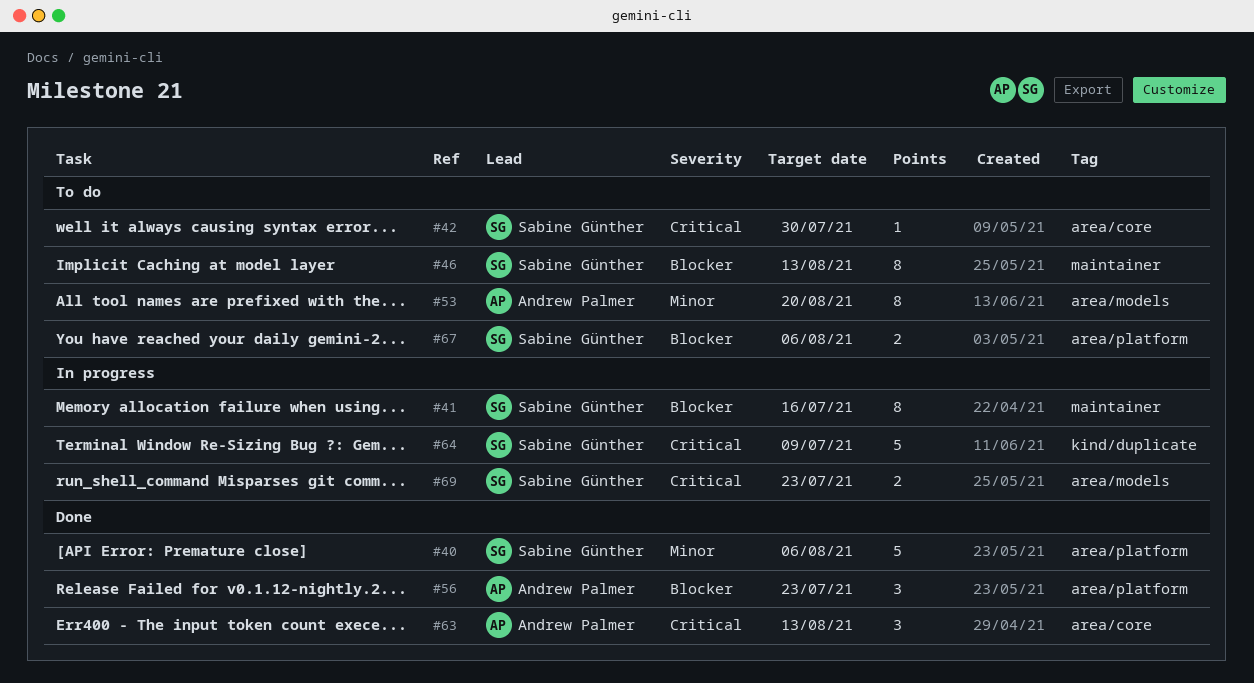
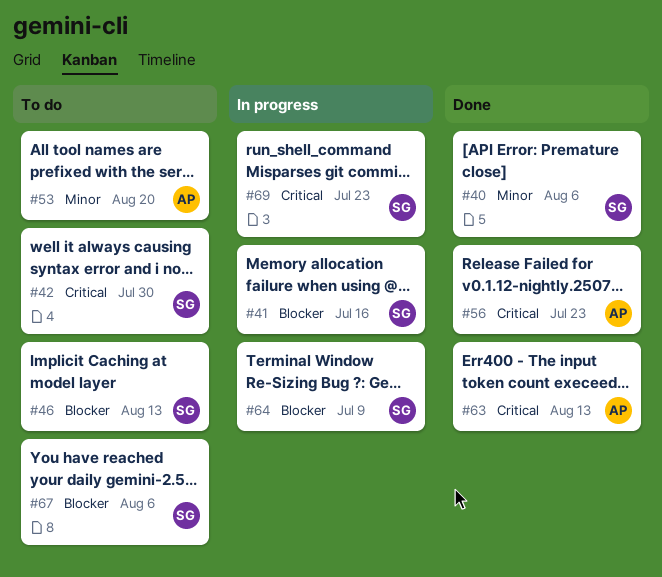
#56, priority: Blocker -> Critical
#64, priority: Critical -> Blocker

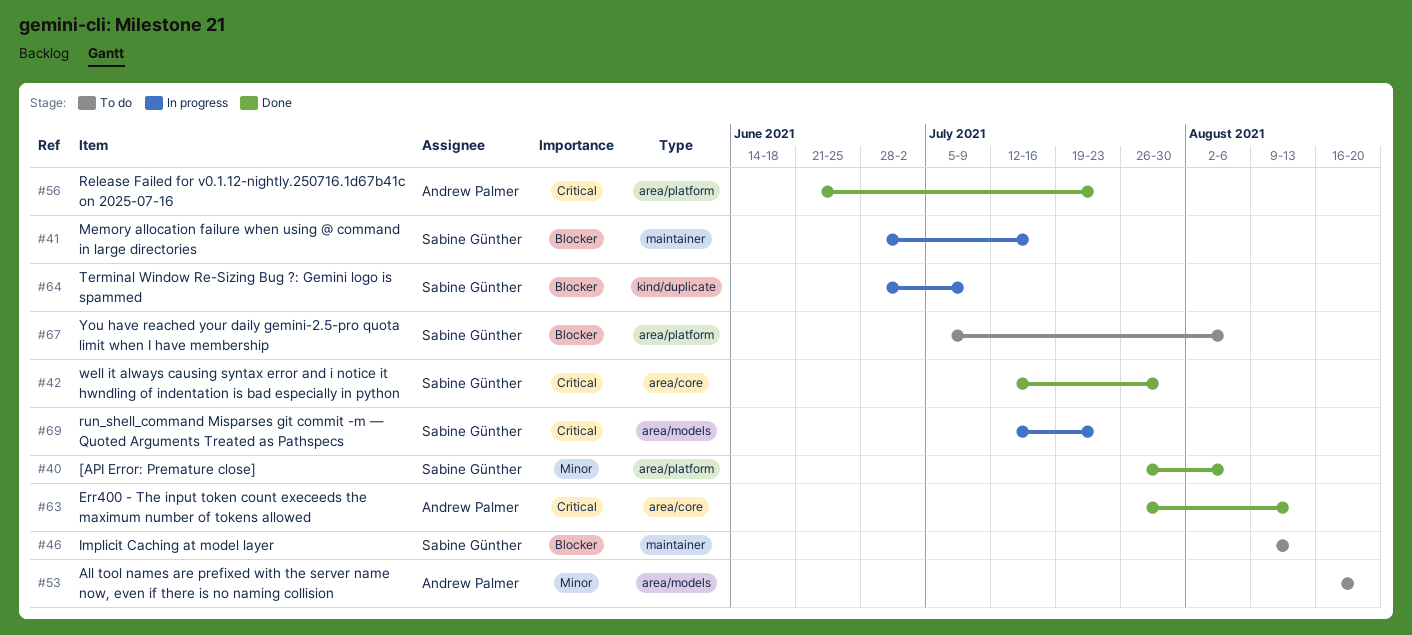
#42, status: To do -> Done

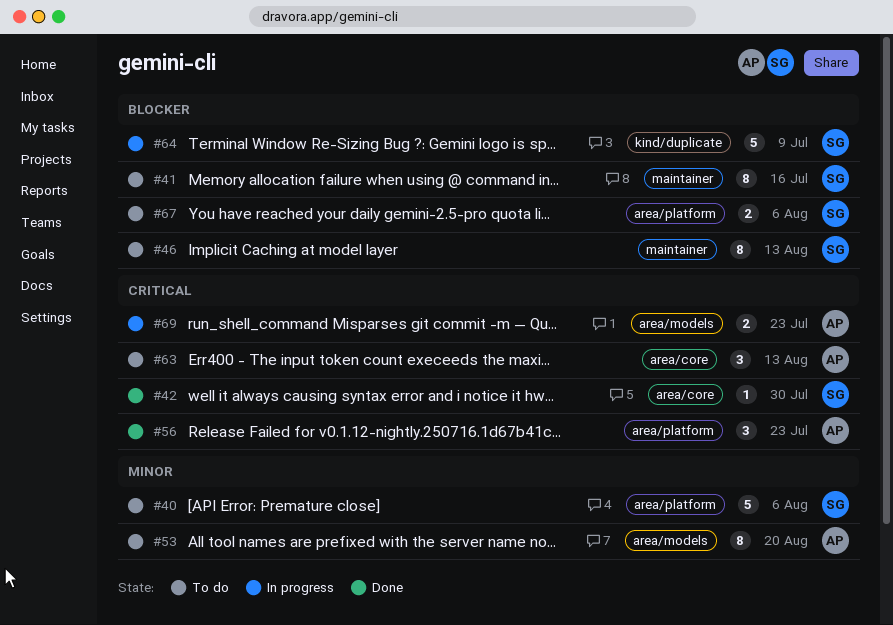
#40, status: Done -> To do
#41, status: In progress -> To do
#63, status: Done -> To do
#69, owner: Sabine Günther -> Andrew Palmer

